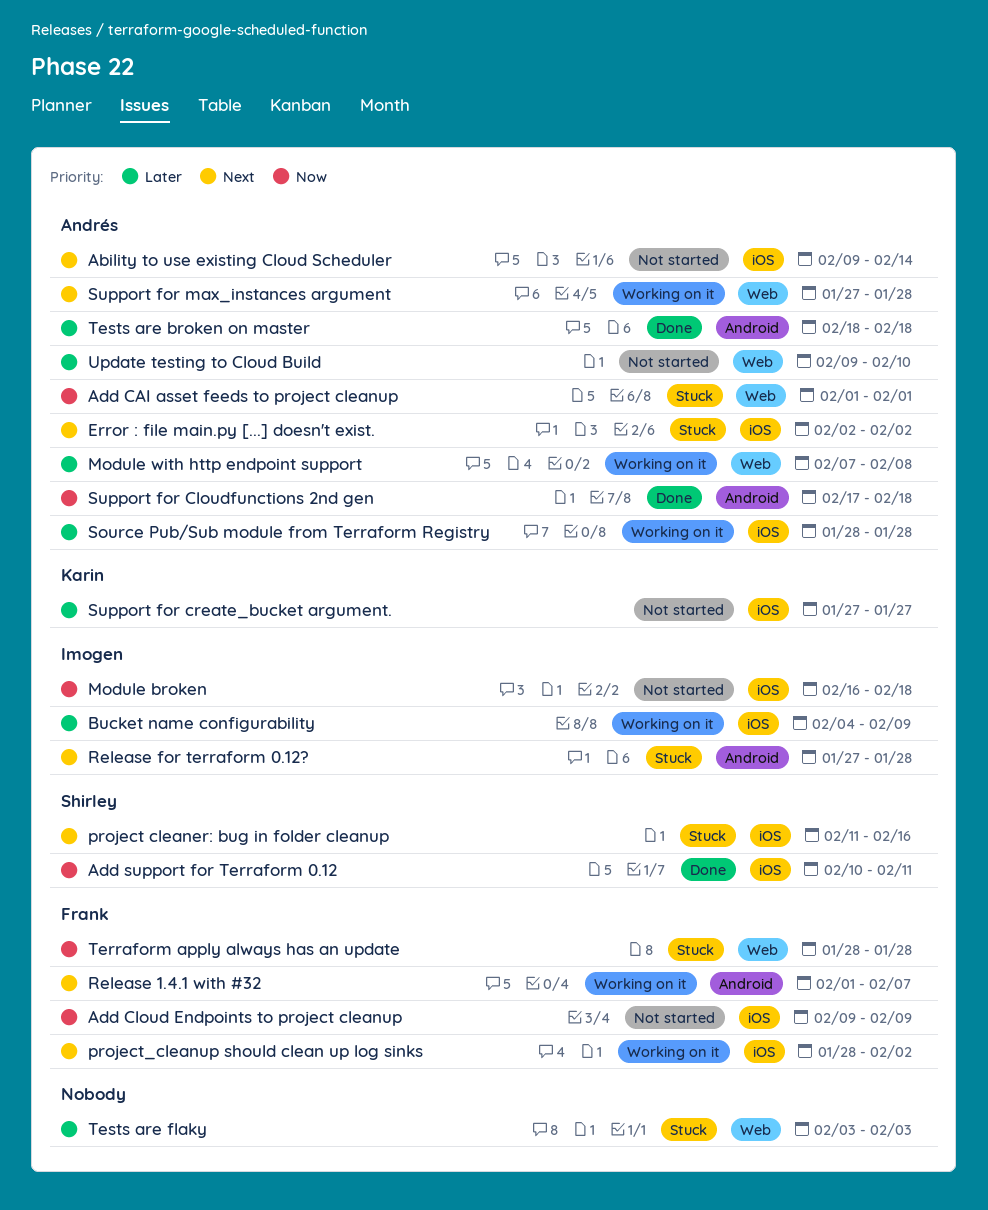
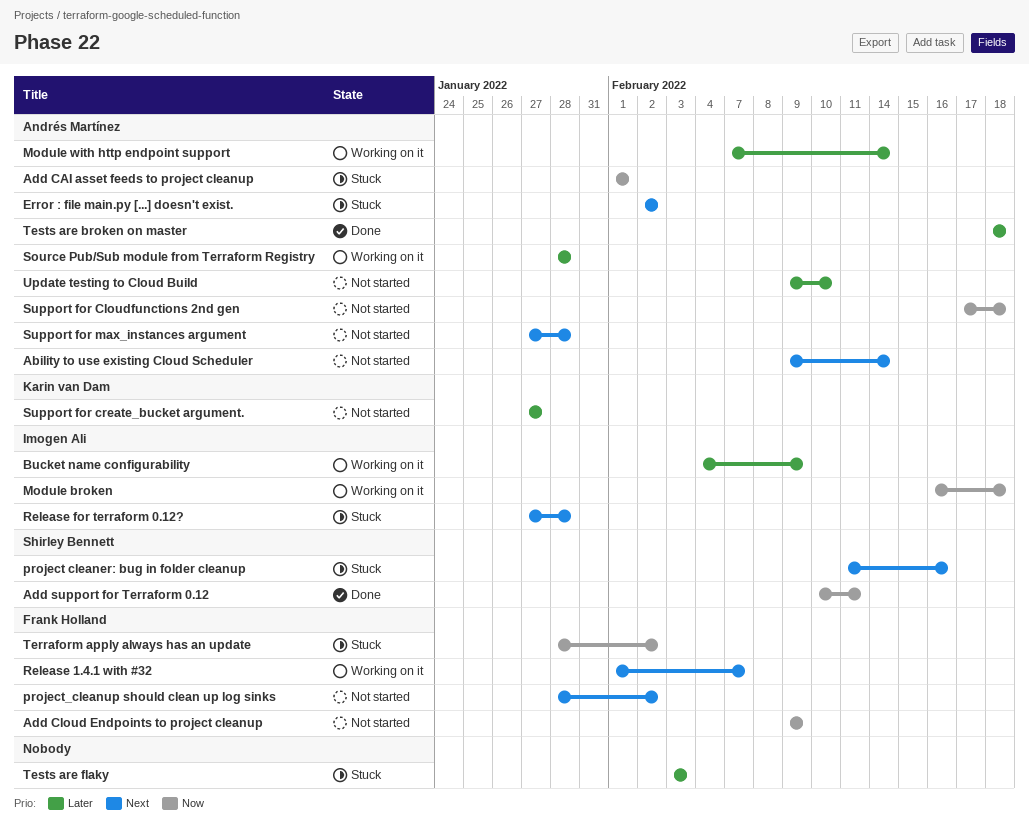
Module broken, status: Not started -> Working on it
Module with http endpoint support, due: Feb 8 -> Feb 14
project_cleanup should clean up log sinks, status: Working on it -> Not started
Support for Cloudfunctions 2nd gen, status: Done -> Not started
Support for max_instances argument, status: Working on it -> Not started
Terraform apply always has an update, due: Jan 28 -> Feb 2

